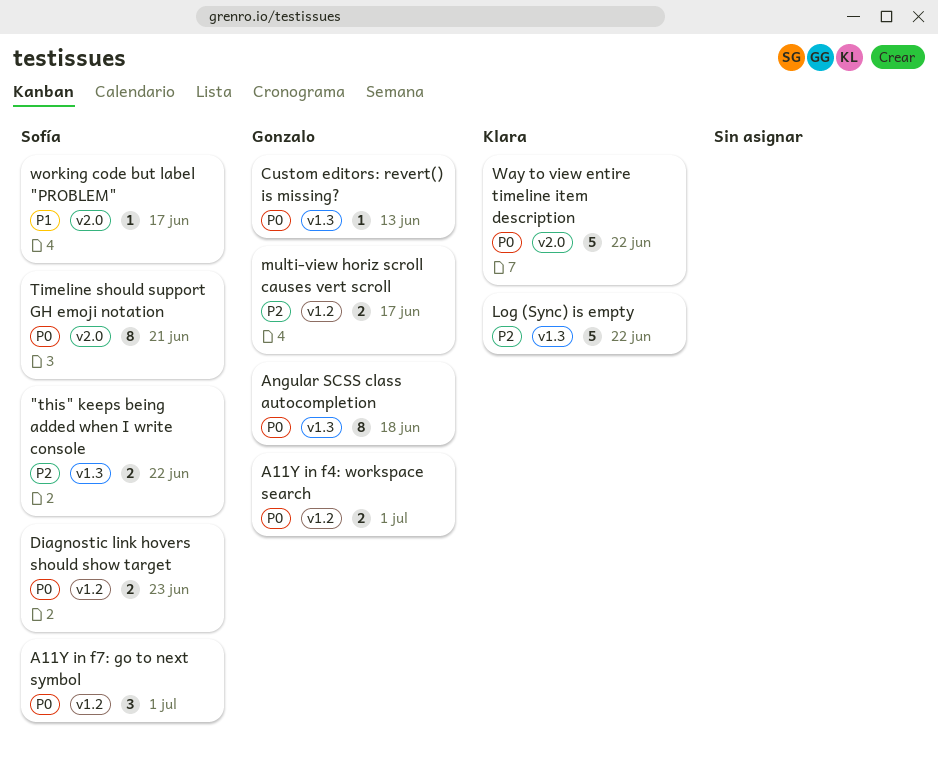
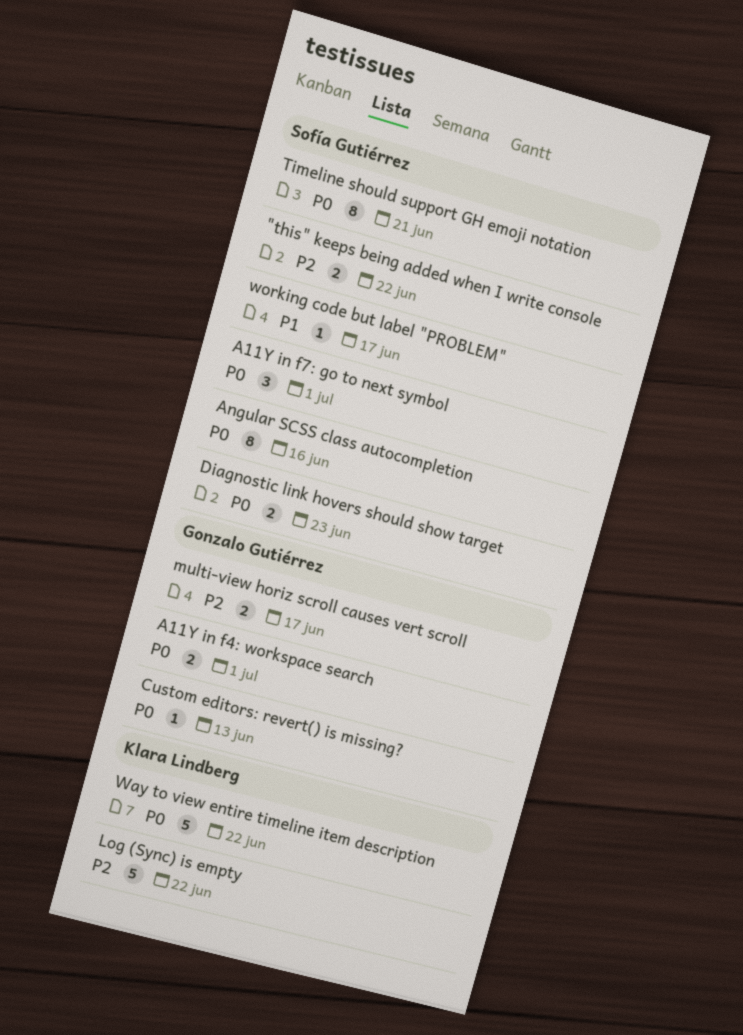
Angular SCSS class autocompletion, owner: Gonzalo Gutiérrez -> Sofía Gutiérrez
Angular SCSS class autocompletion, due: Jun 18 -> Jun 16

